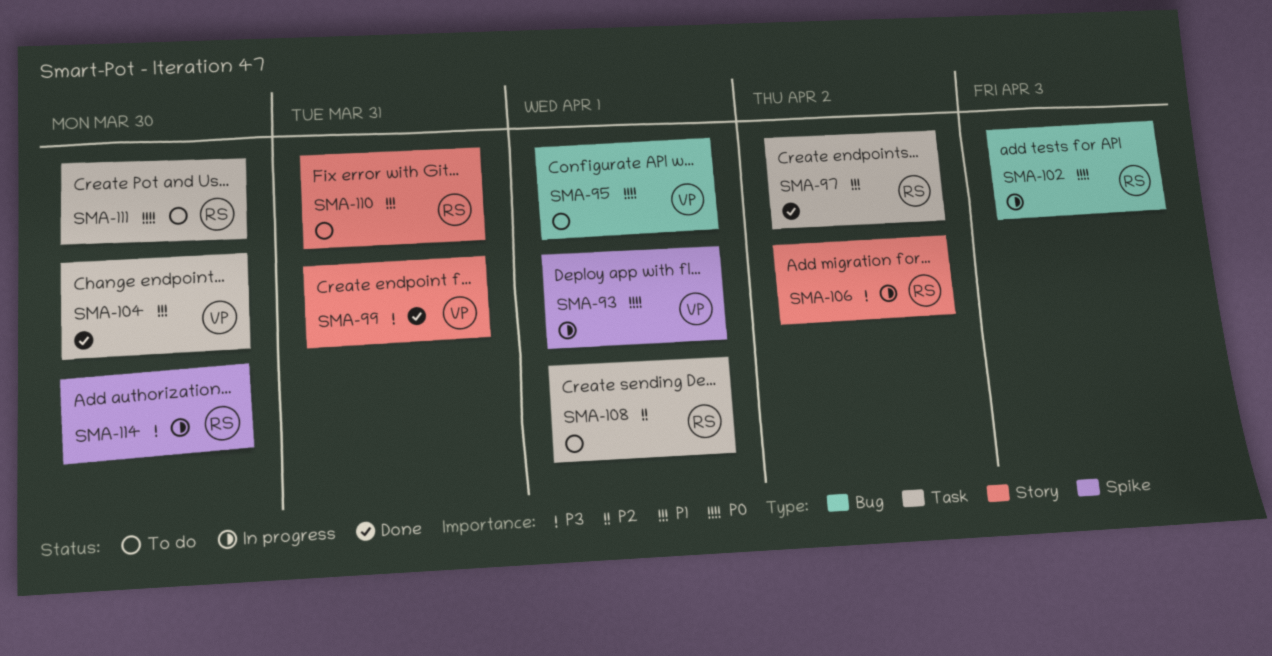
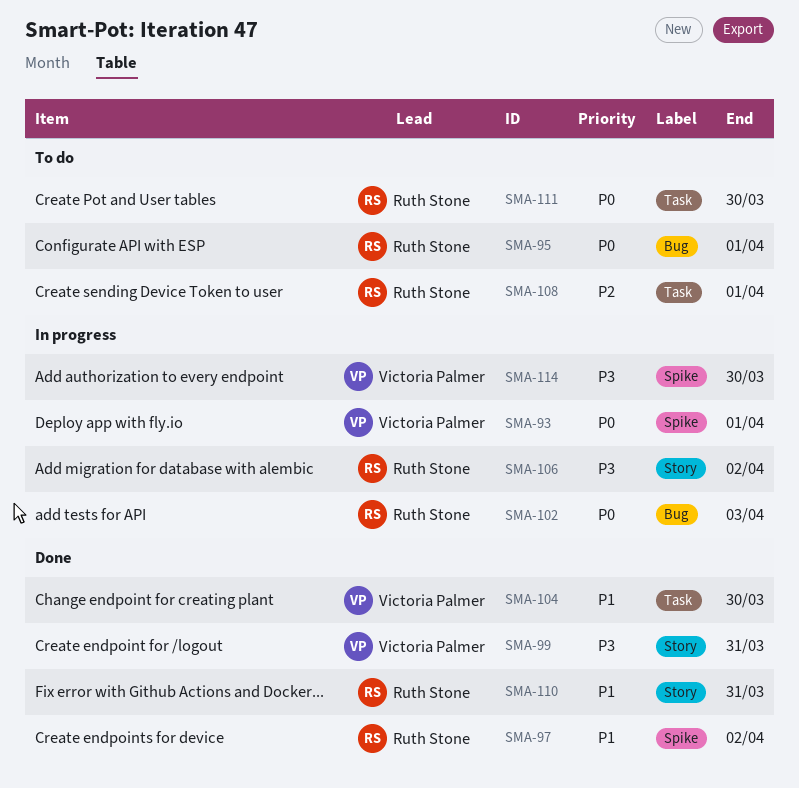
SMA-95, owner: Victoria Palmer -> Ruth Stone
SMA-97, label: Task -> Spike
SMA-110, status: To do -> Done
SMA-114, owner: Ruth Stone -> Victoria Palmer

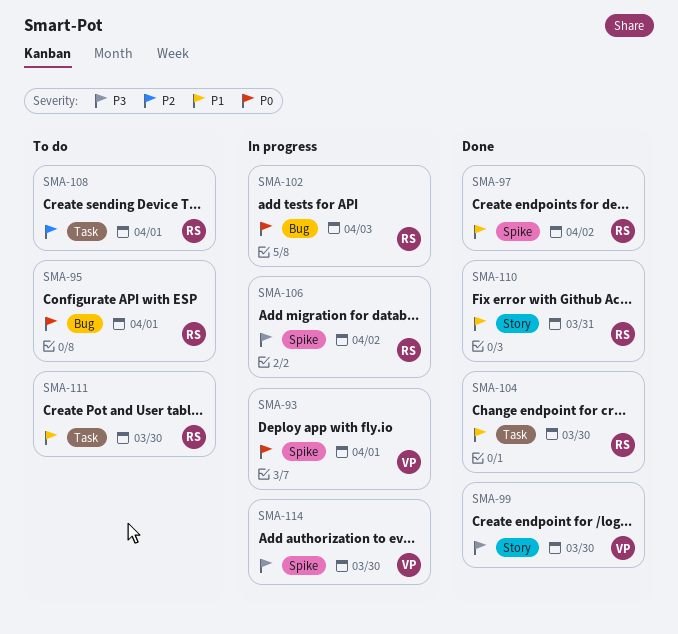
SMA-99, due: Mar 31 -> Mar 30
SMA-104, owner: Victoria Palmer -> Ruth Stone
SMA-106, label: Story -> Spike
SMA-111, priority: P0 -> P1

